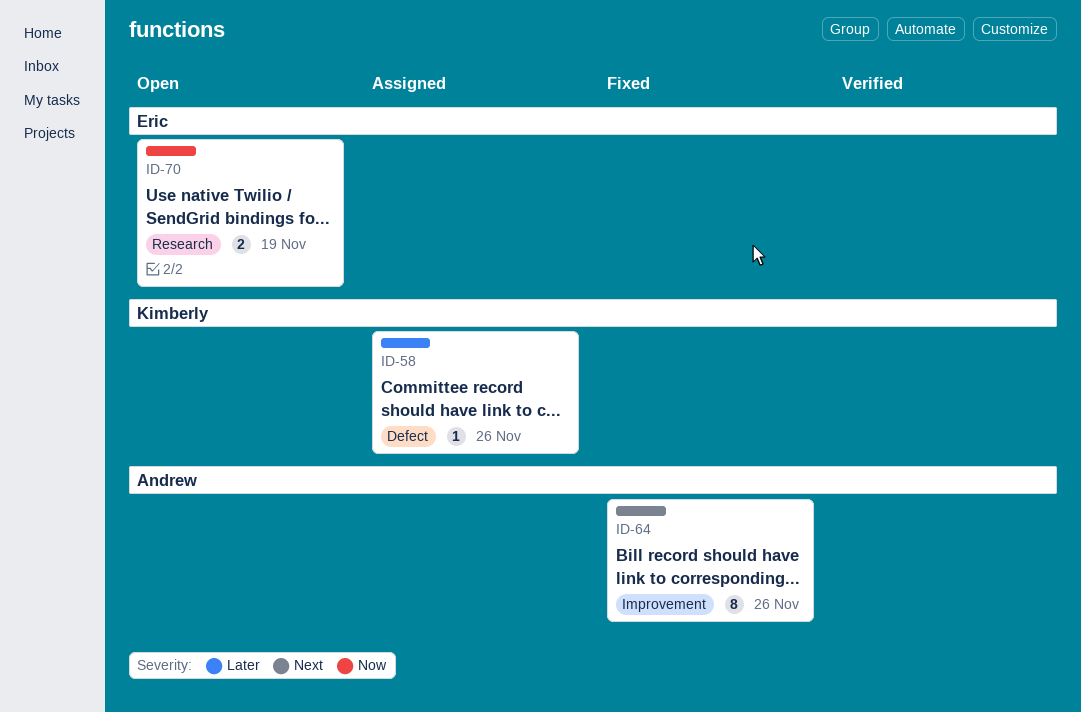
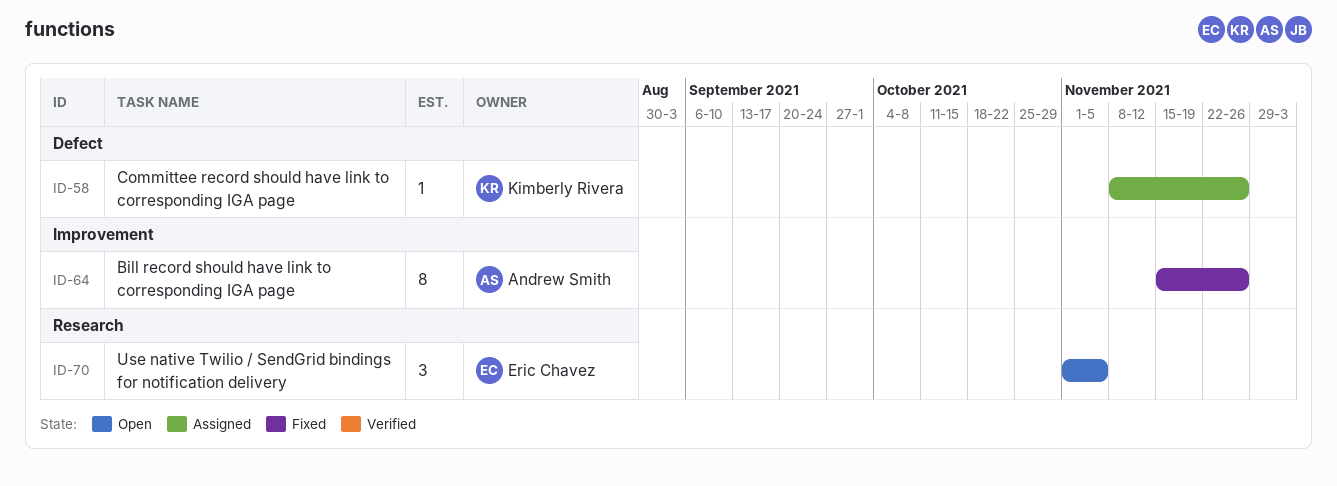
ID-70, estimate: 2 -> 3
ID-70, due: Nov 19 -> Nov 5

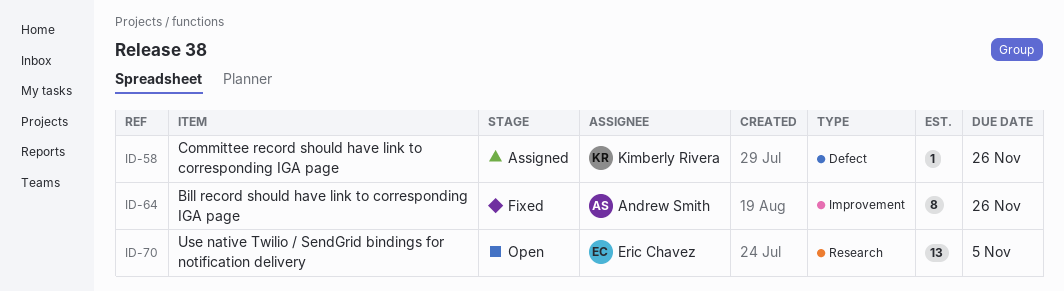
ID-70, estimate: 3 -> 13

